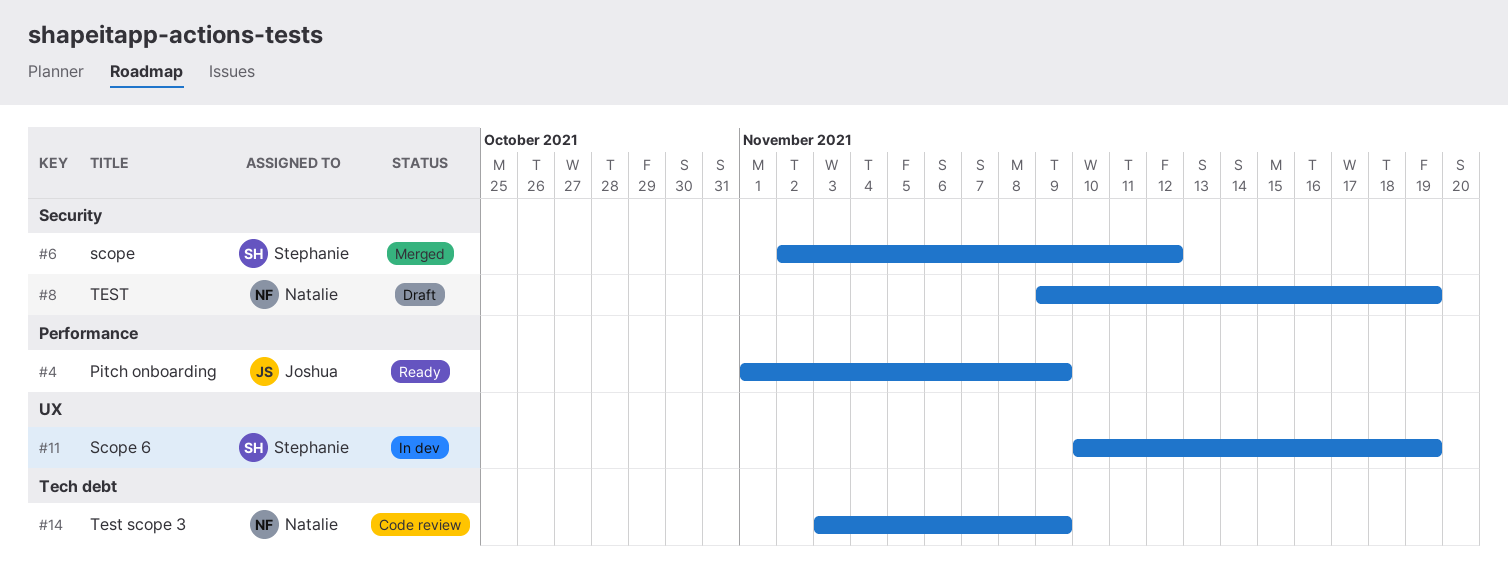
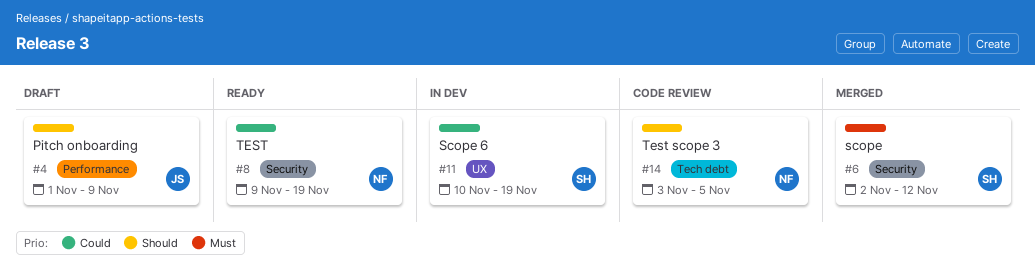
#4, status: Ready -> Draft
#8, status: Draft -> Ready
#14, due: Nov 9 -> Nov 5

